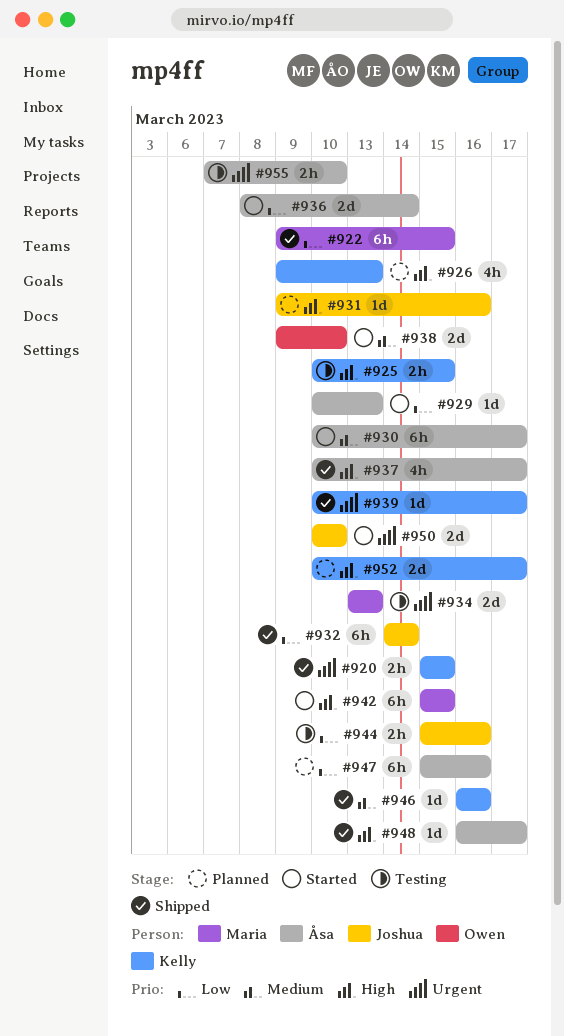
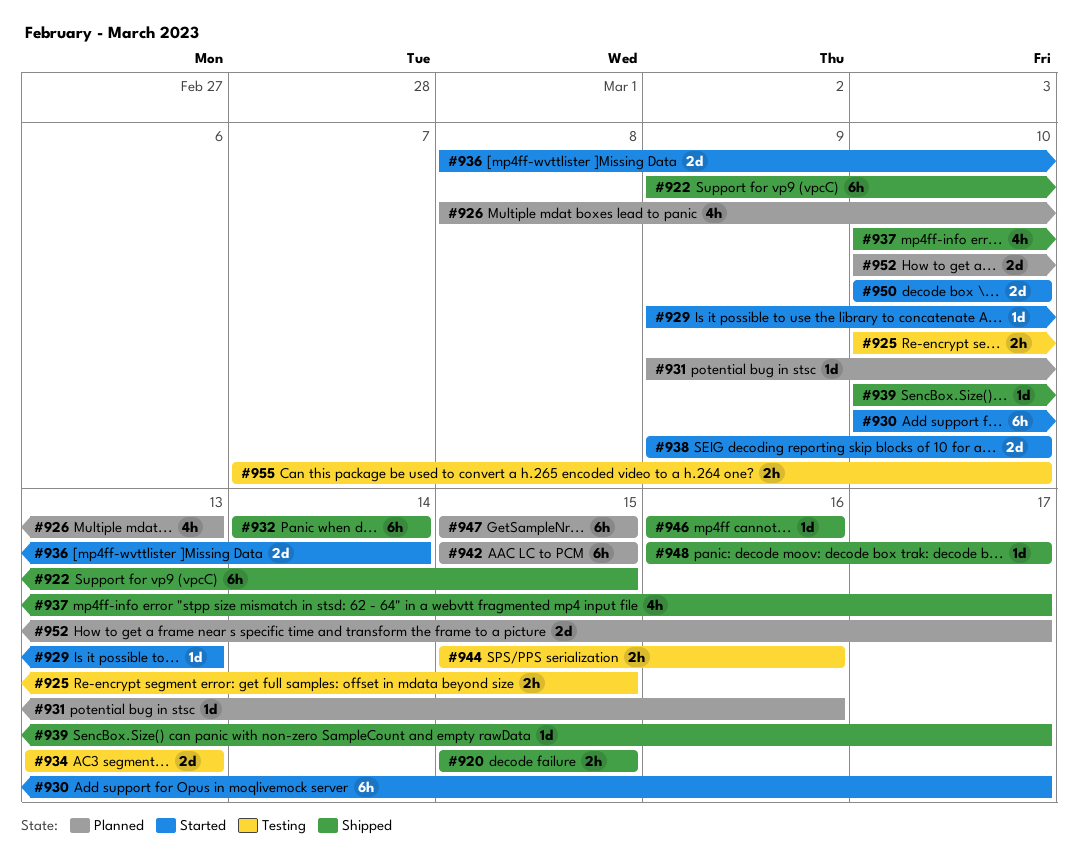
#926, start: Mar 9 -> Mar 8
#929, start: Mar 10 -> Mar 9
#942, status: Started -> Planned
#947, due: Mar 16 -> Mar 15

